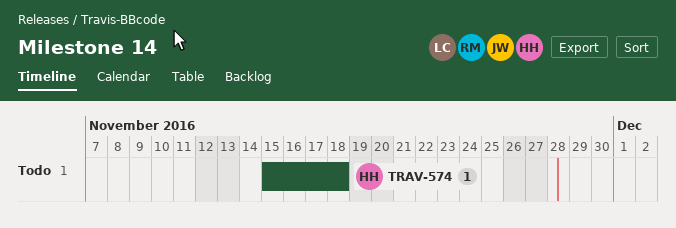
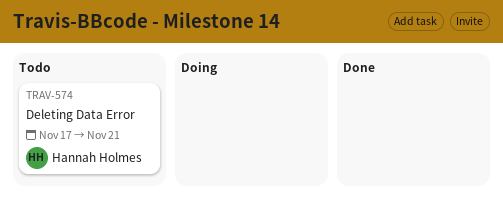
TRAV-574, start: Nov 15 -> Nov 17
TRAV-574, due: Nov 18 -> Nov 21

